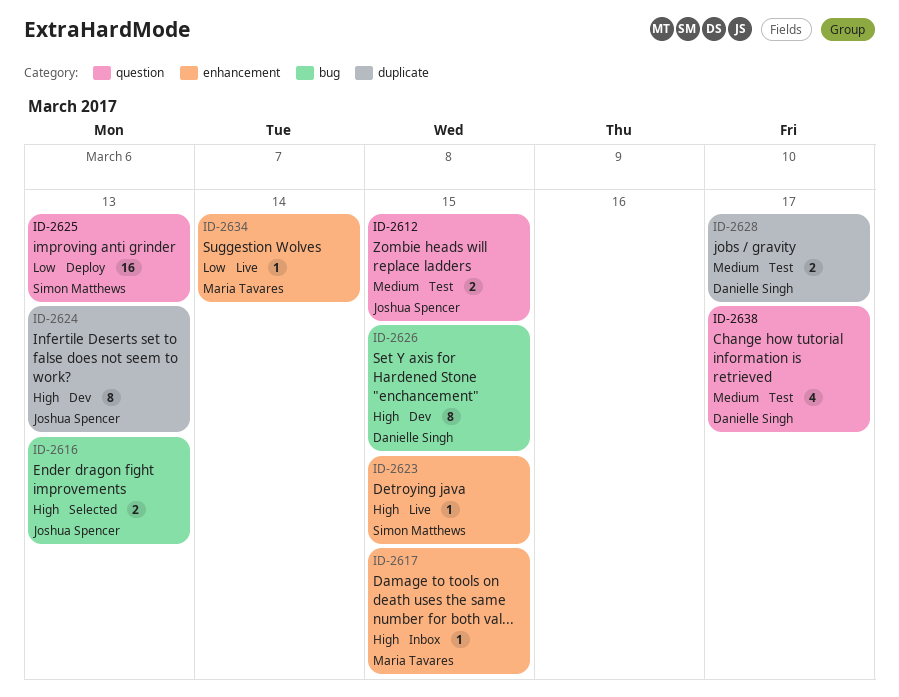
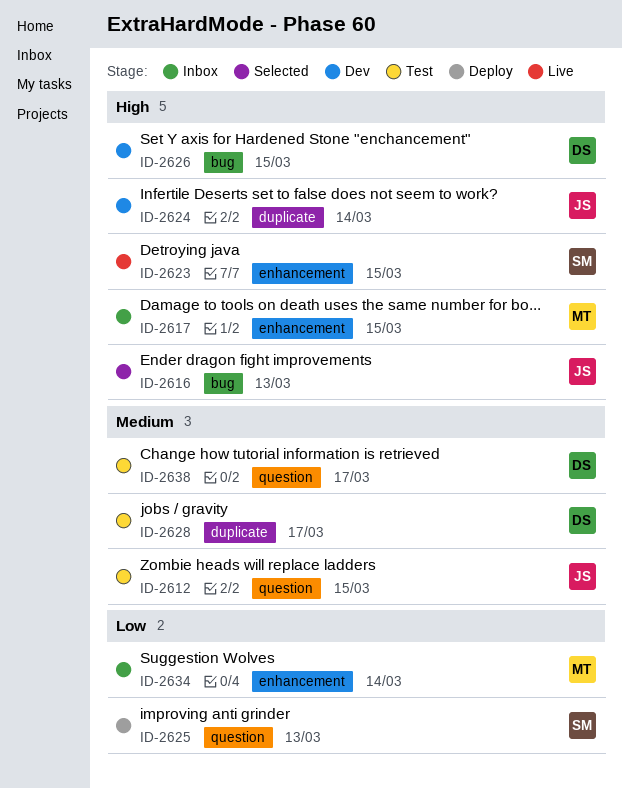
ID-2624, due: Mar 13 -> Mar 14
ID-2634, status: Live -> Inbox

